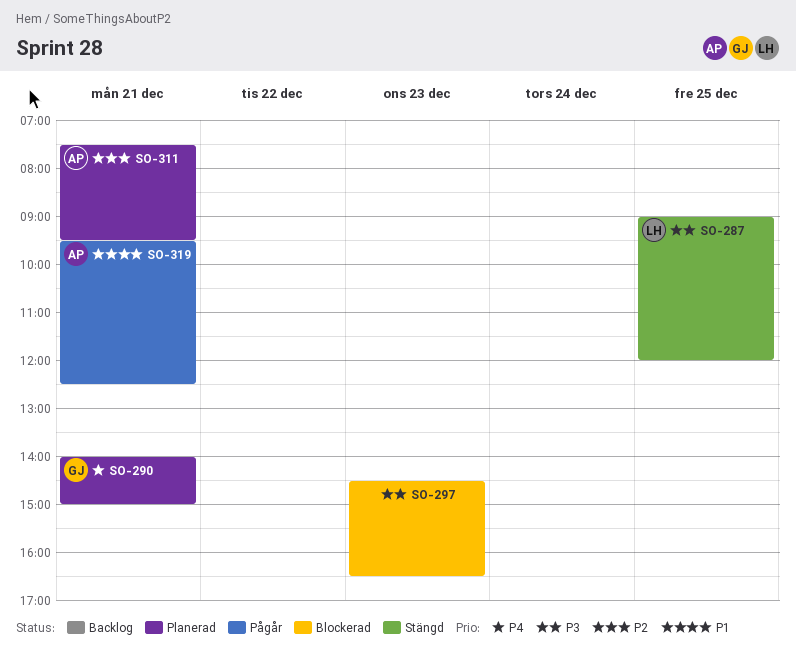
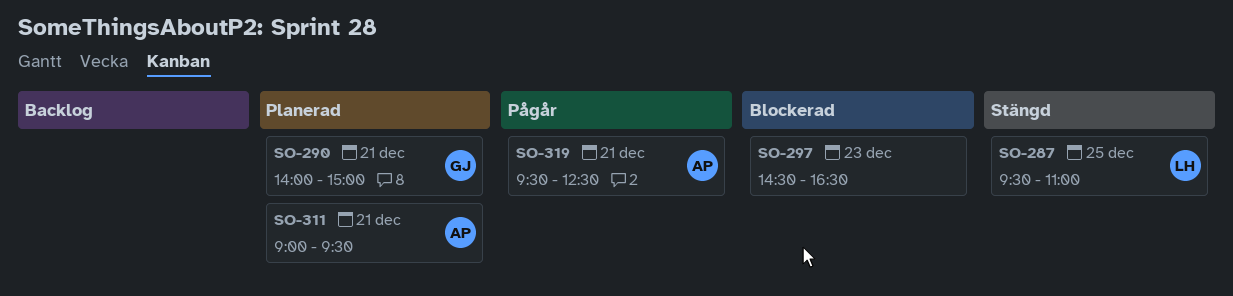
SO-287, begins: 09:00 -> 09:30
SO-287, ends: 12:00 -> 11:00
SO-311, begins: 07:30 -> 09:00

